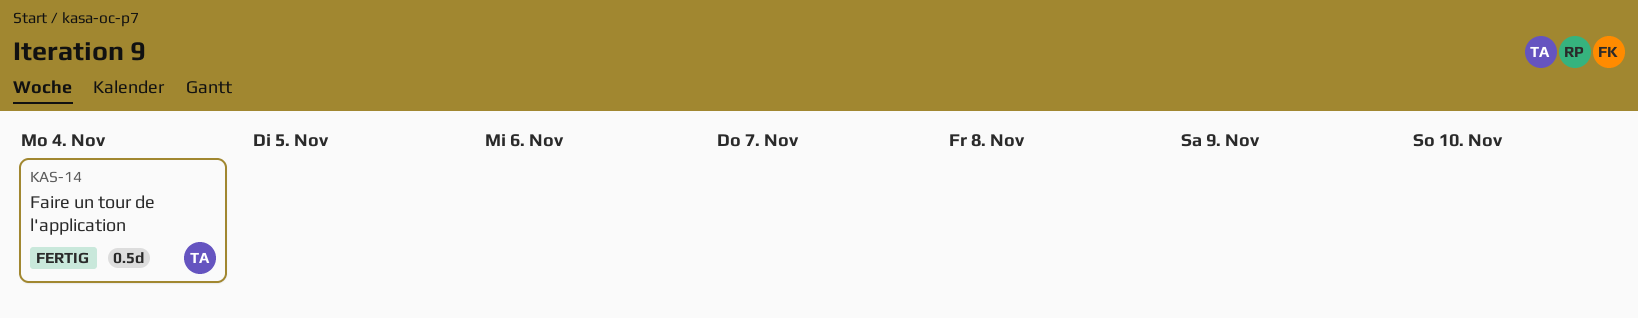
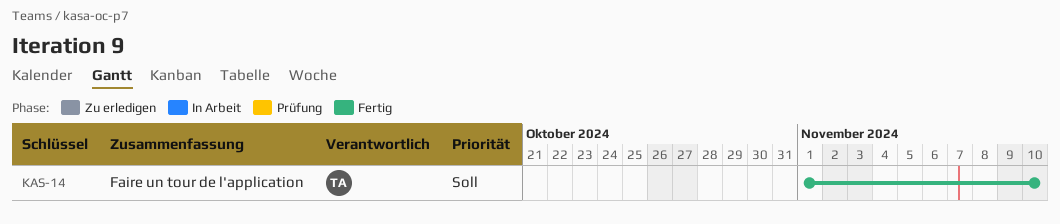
KAS-14, due: Nov 4 -> Nov 10

